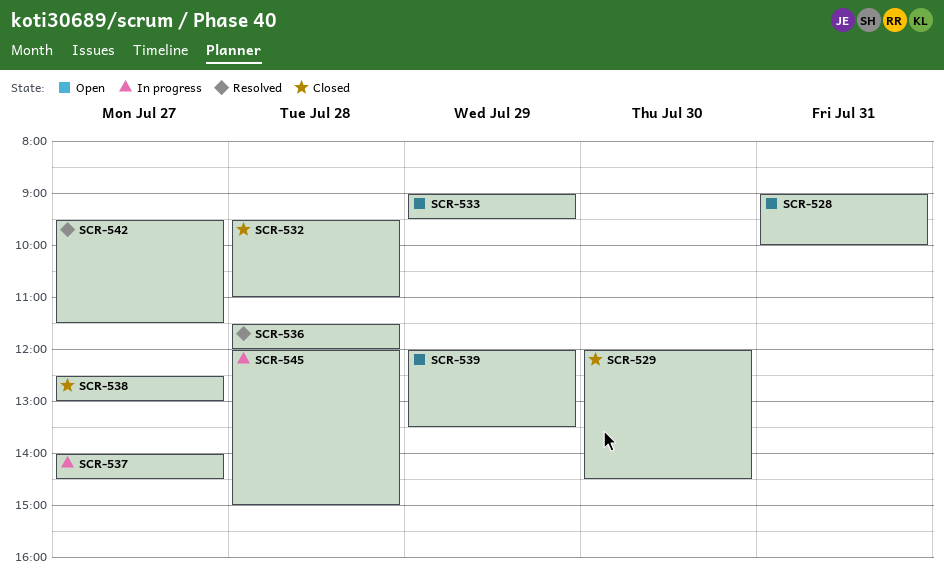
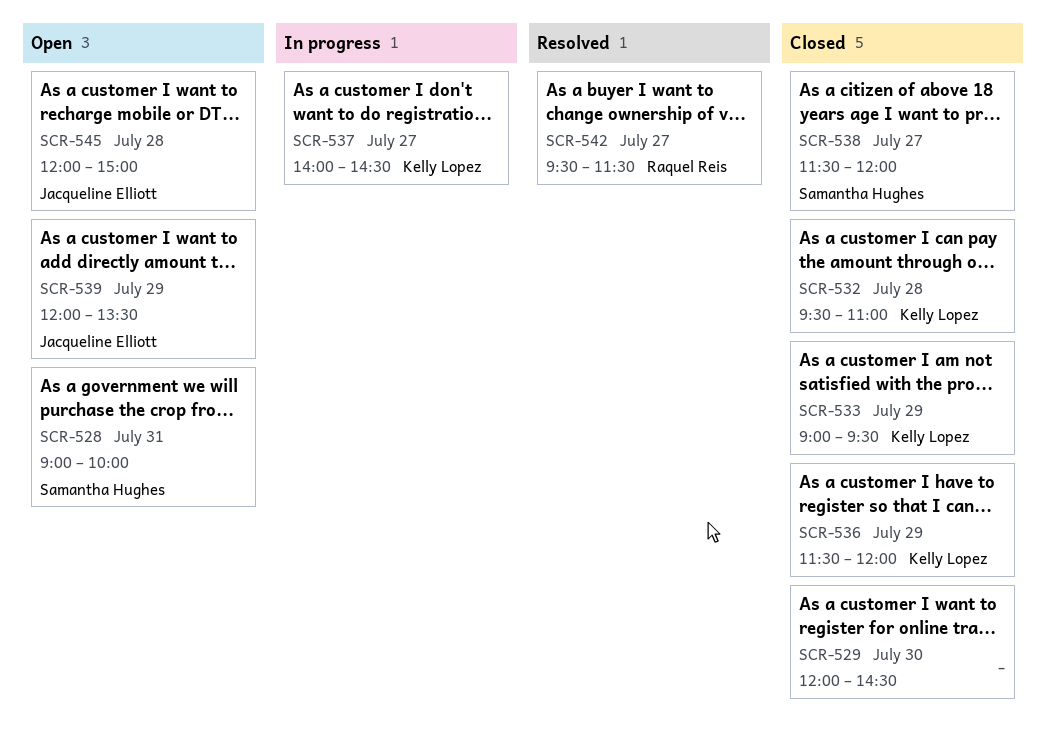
SCR-533, status: Open -> Closed
SCR-536, status: Resolved -> Closed
SCR-536, day: Jul 28 -> Jul 29
SCR-538, begins: 12:30 -> 11:30
SCR-538, ends: 13:00 -> 12:00
SCR-545, status: In progress -> Open

